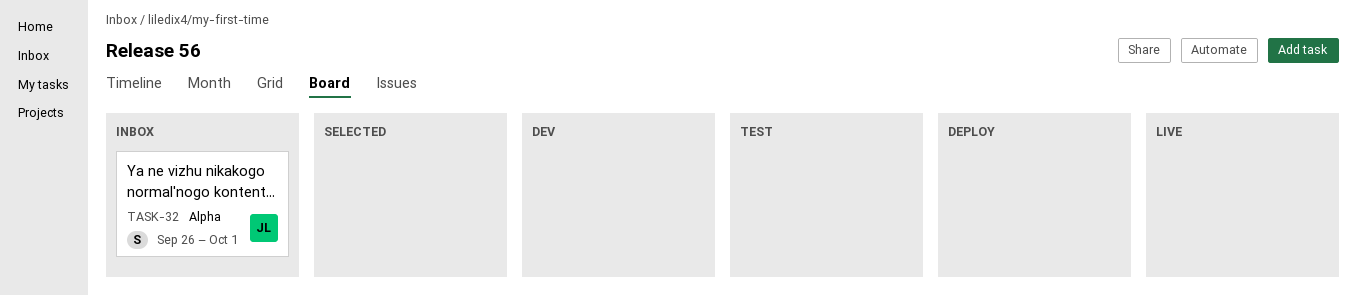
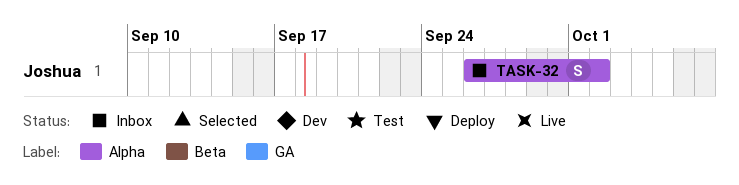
TASK-32, due: Oct 1 -> Oct 2

